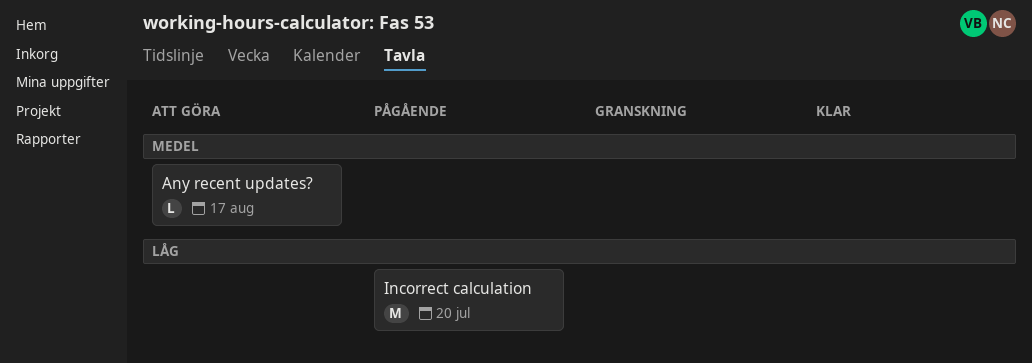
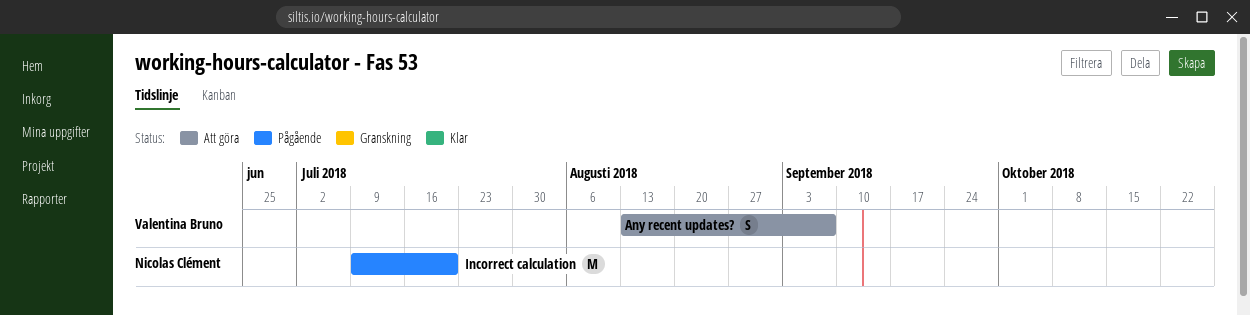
Any recent updates?, estimate: L -> S
Any recent updates?, due: Aug 17 -> Sep 7

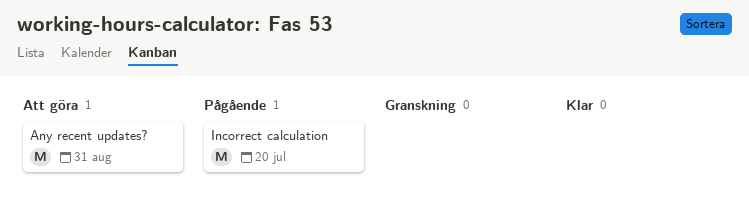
Any recent updates?, estimate: S -> M
Any recent updates?, due: Sep 7 -> Aug 31

